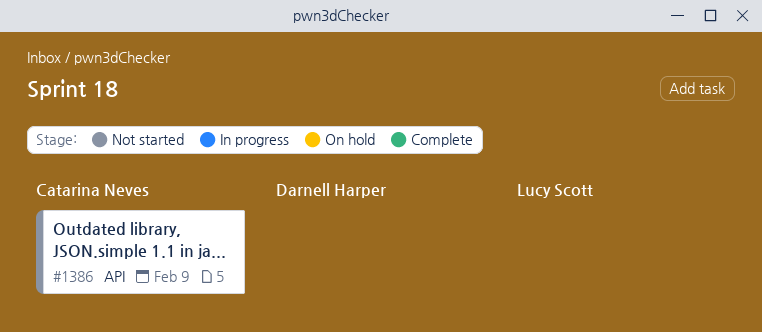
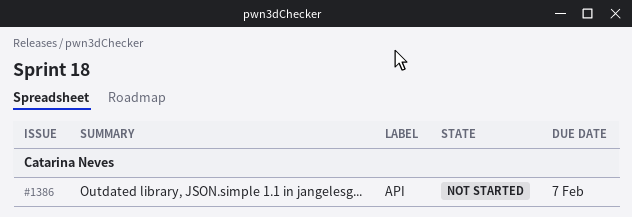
#1386, due: Feb 9 -> Feb 7

